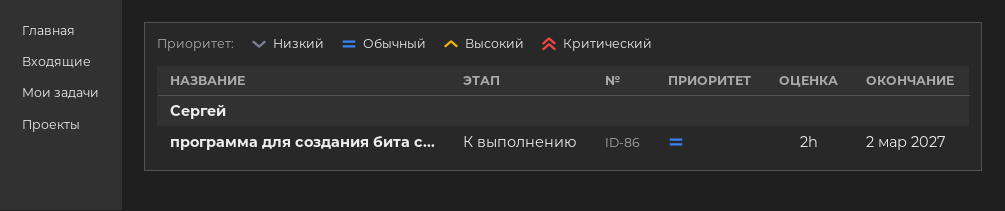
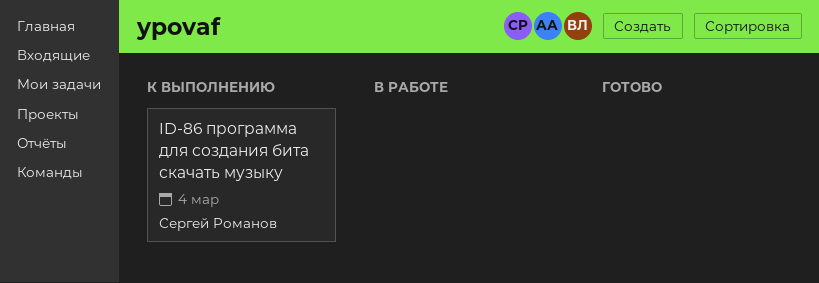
ID-86, due: Mar 2 -> Mar 4

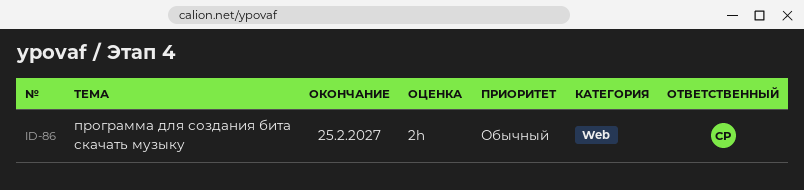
ID-86, due: Mar 4 -> Feb 25

